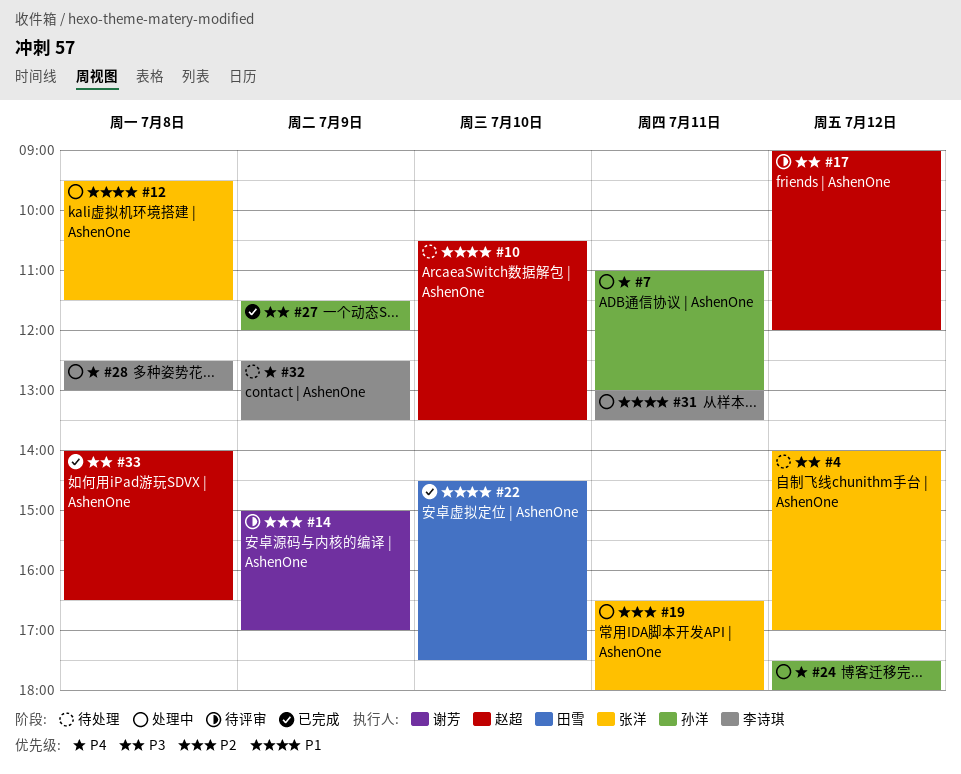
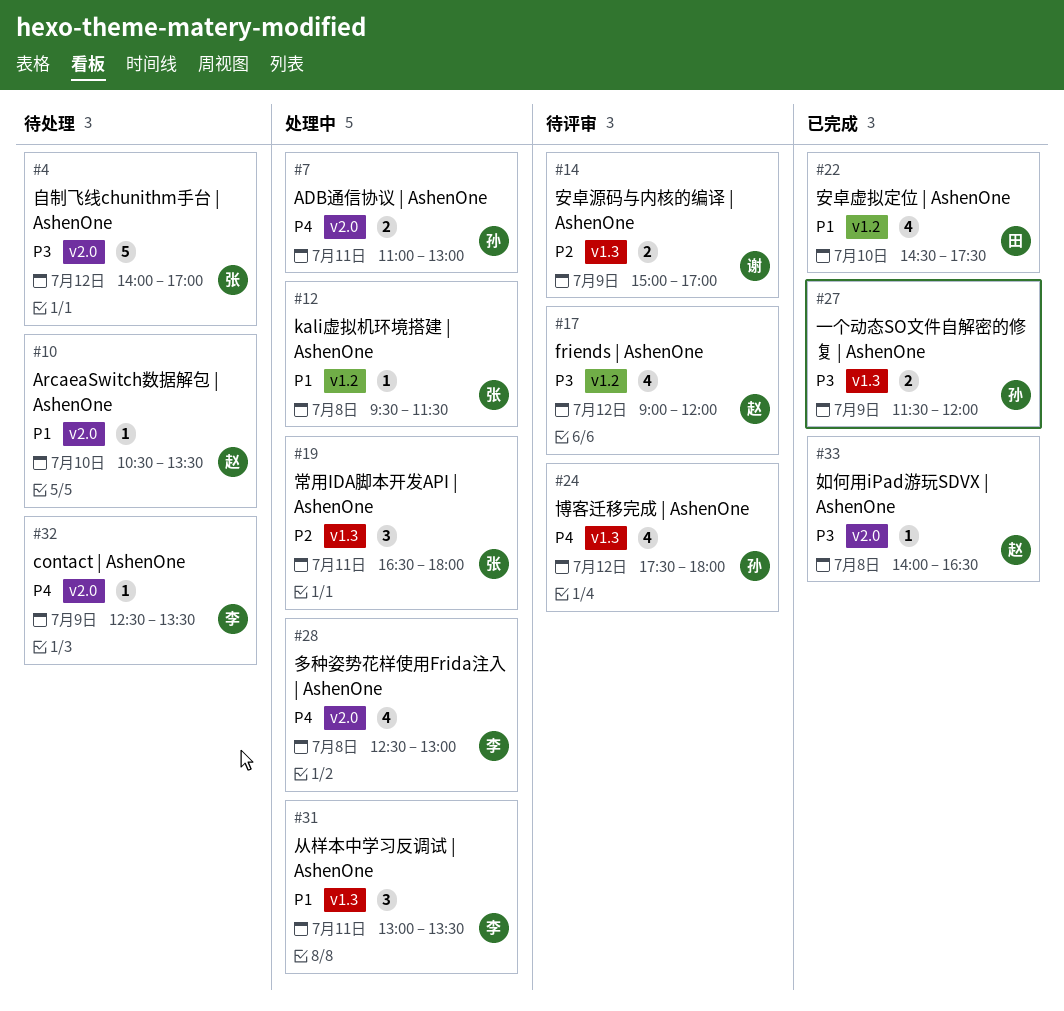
#24, status: 处理中 -> 待评审

